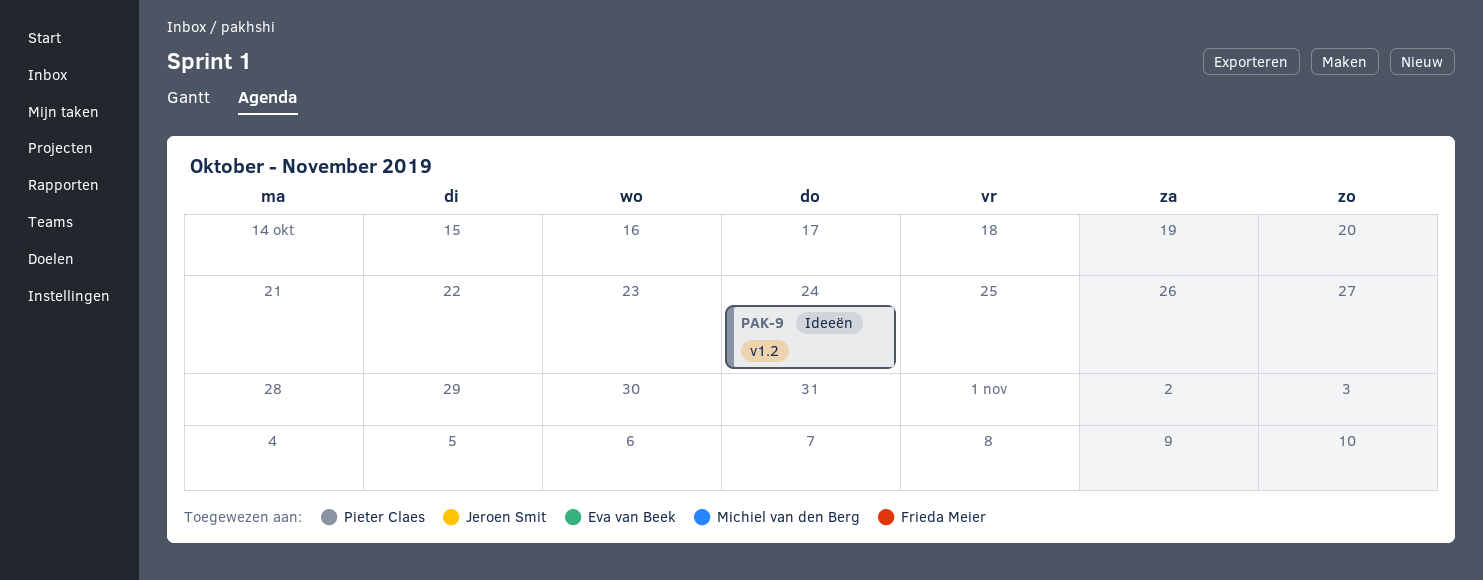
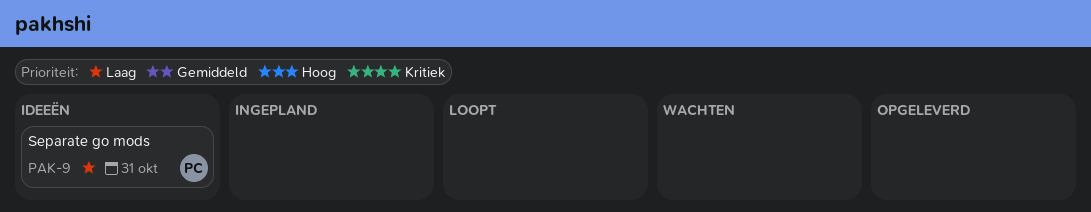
PAK-9, due: Oct 24 -> Oct 31

